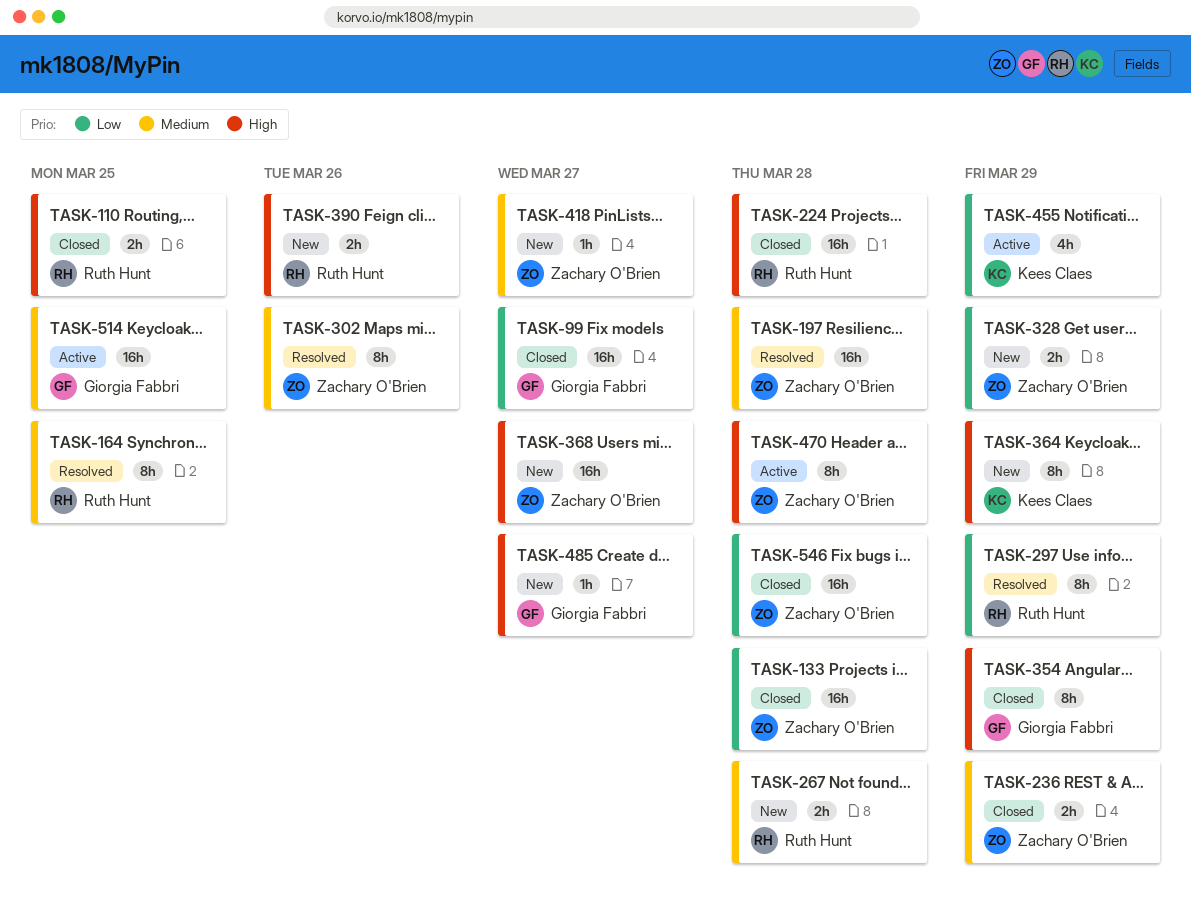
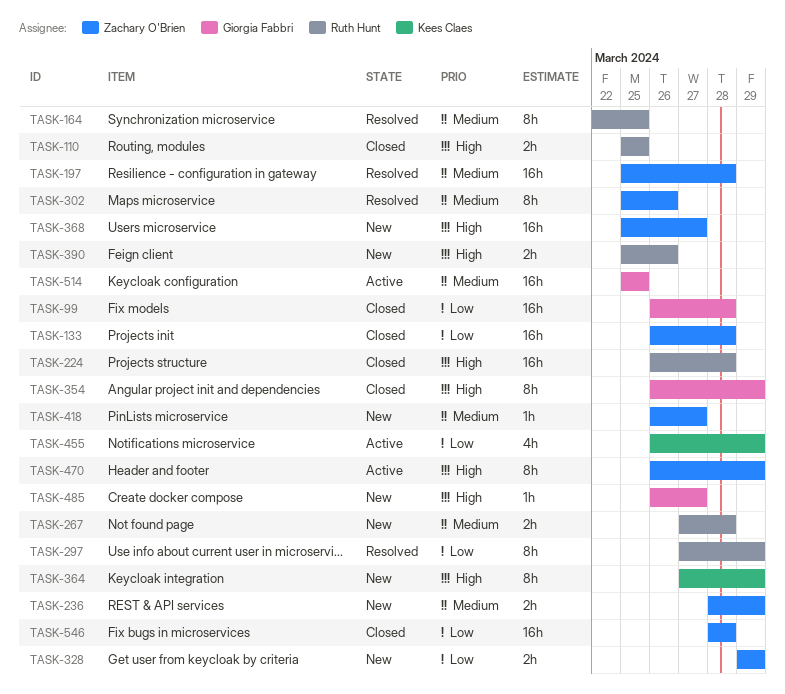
TASK-99, due: Mar 27 -> Mar 28
TASK-236, status: Closed -> New
TASK-470, due: Mar 28 -> Mar 29

